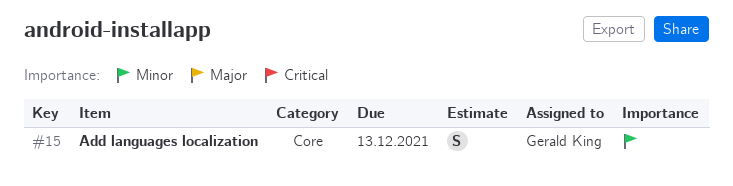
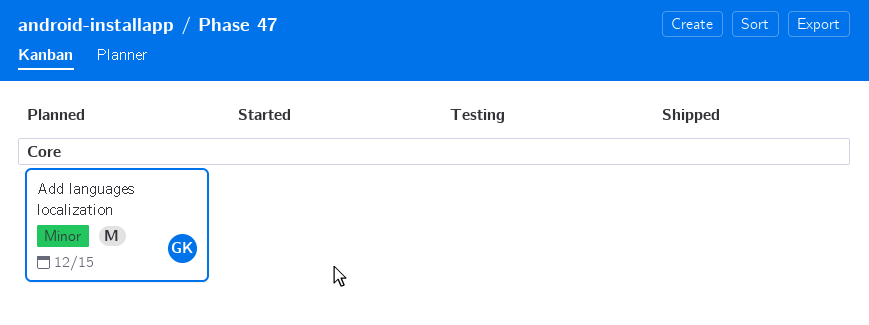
Add languages localization, estimate: S -> M
Add languages localization, due: Dec 13 -> Dec 15

